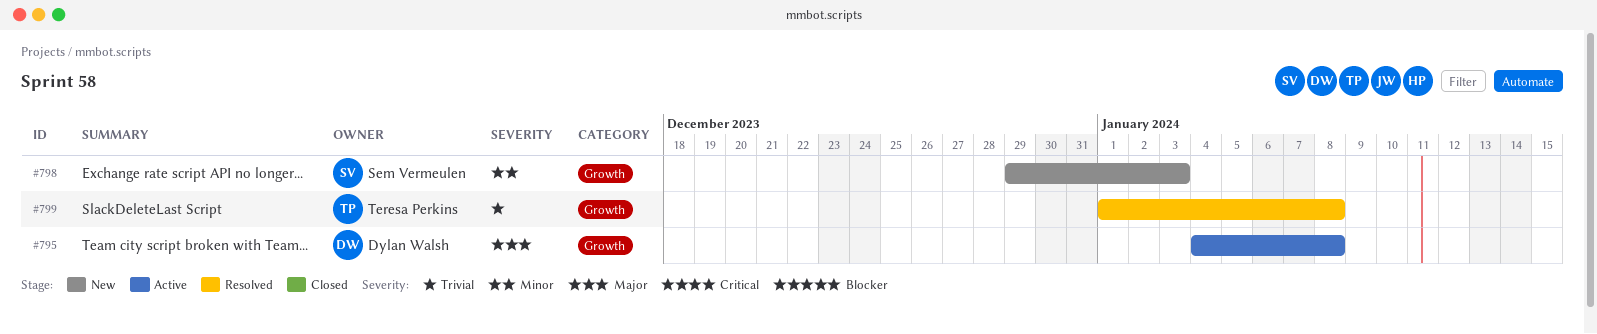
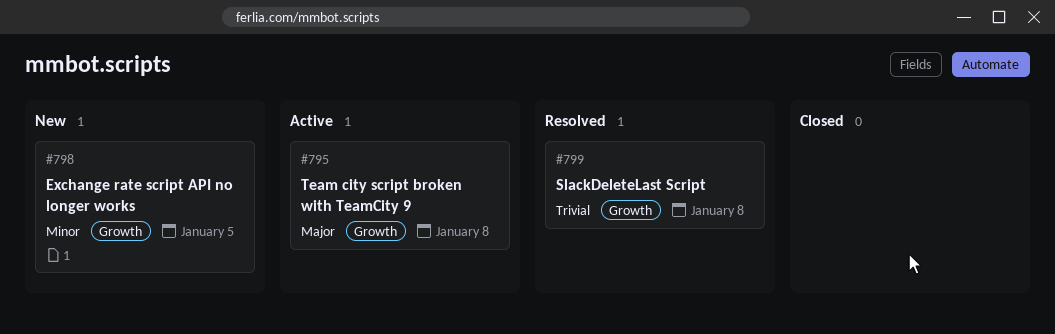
#798, due: Jan 3 -> Jan 5

